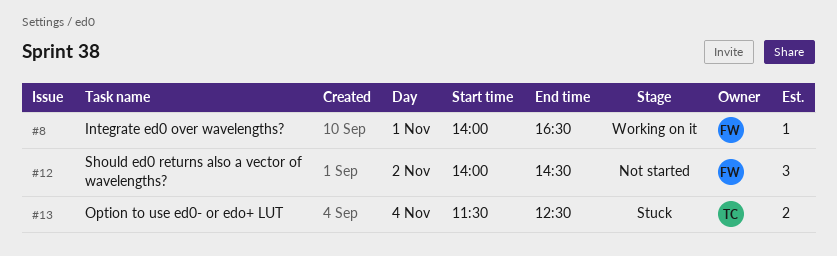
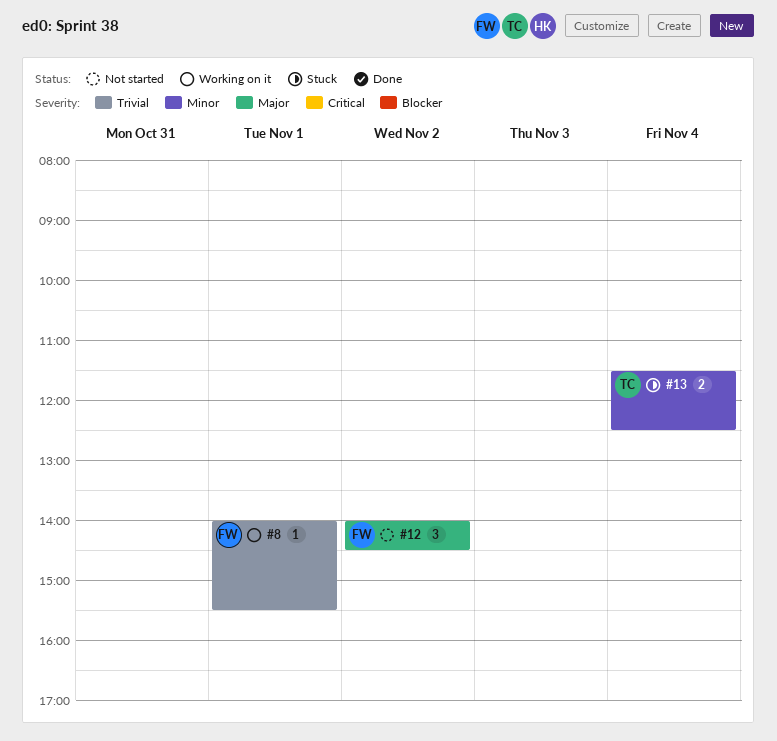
#8, ends: 16:30 -> 15:30

